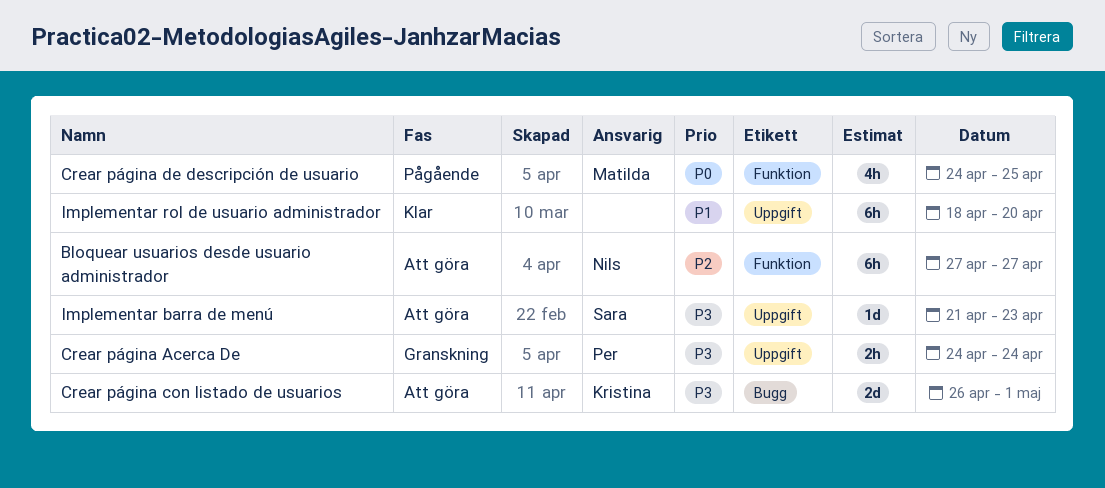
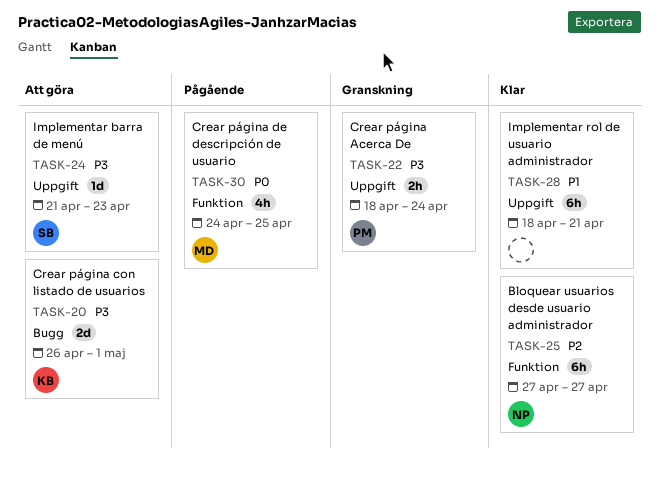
Bloquear usuarios desde usuario administrador, status: Att göra -> Klar
Crear página Acerca De, start: Apr 24 -> Apr 18
Implementar rol de usuario administrador, due: Apr 20 -> Apr 21

